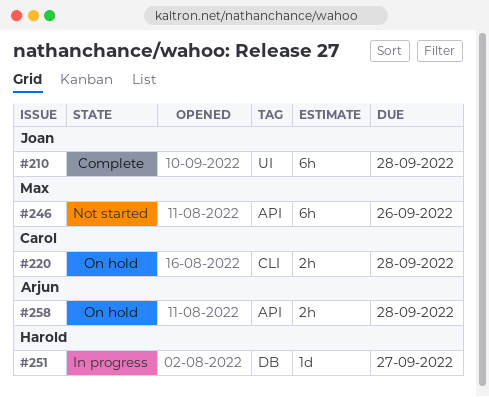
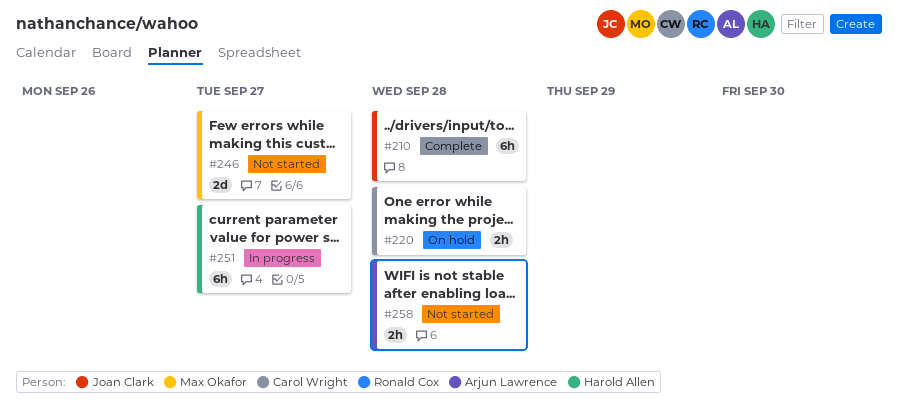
#246, estimate: 6h -> 2d
#246, due: Sep 26 -> Sep 27
#251, estimate: 1d -> 6h
#258, status: On hold -> Not started

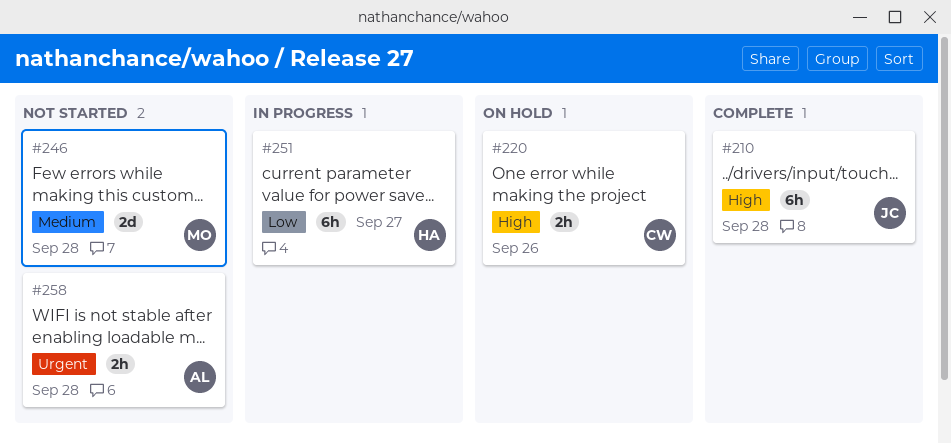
#220, due: Sep 28 -> Sep 26
#246, due: Sep 27 -> Sep 28

